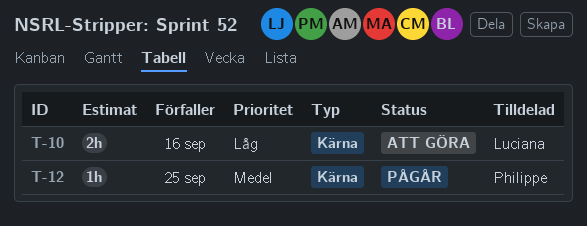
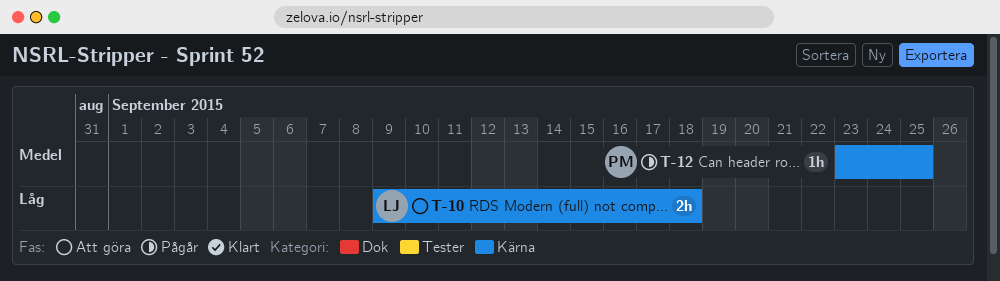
T-10, due: Sep 16 -> Sep 18

